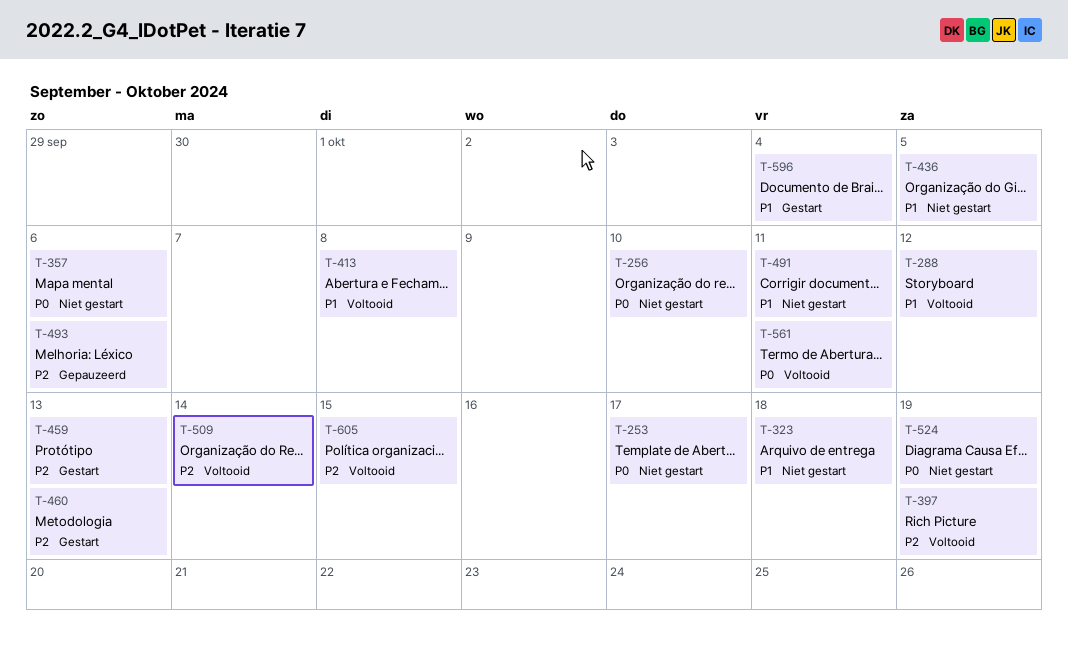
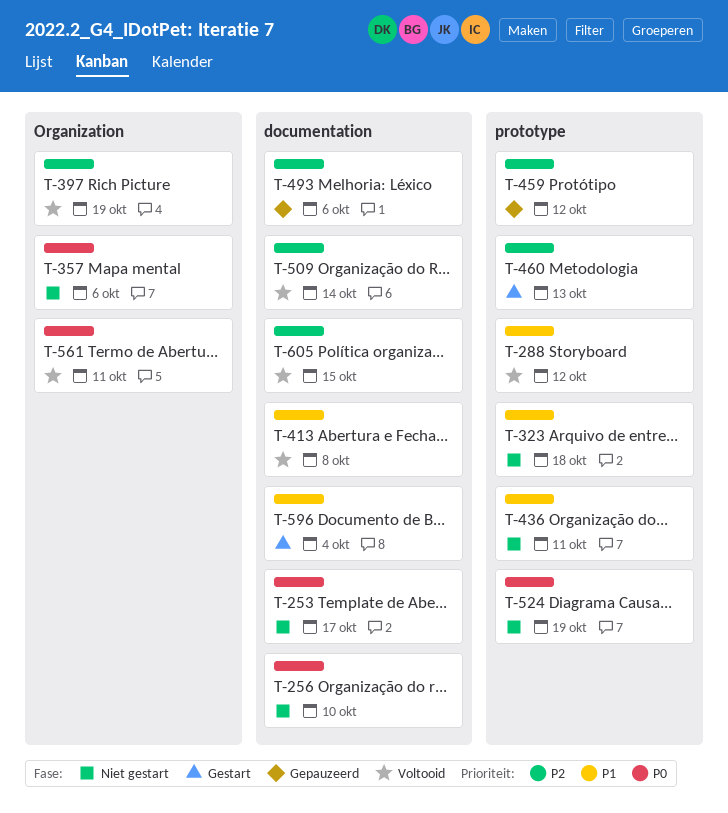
T-436, due: Oct 5 -> Oct 11
T-459, status: Gestart -> Gepauzeerd
T-459, due: Oct 13 -> Oct 12
T-491: present -> none

